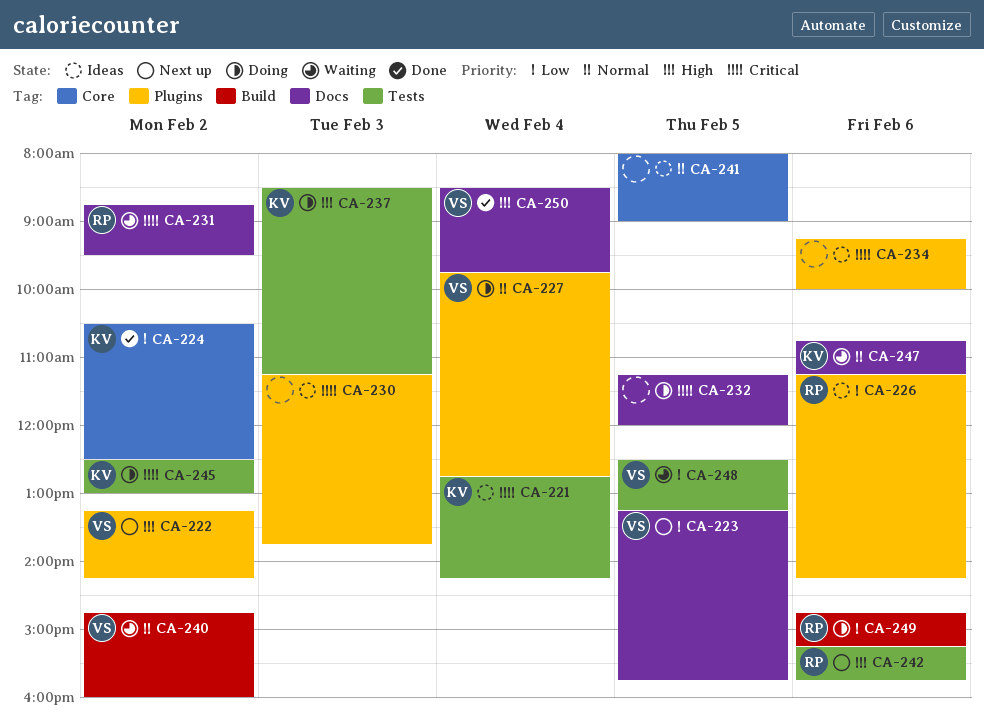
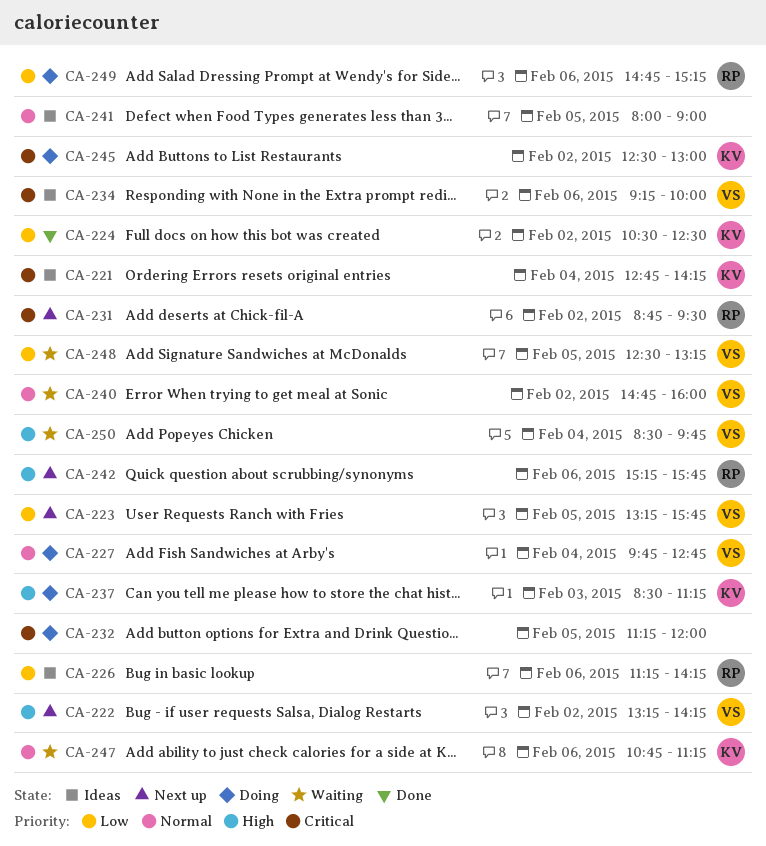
CA-230: present -> none
CA-231, status: Waiting -> Next up
CA-234, owner: none -> VS
CA-250, status: Done -> Waiting

